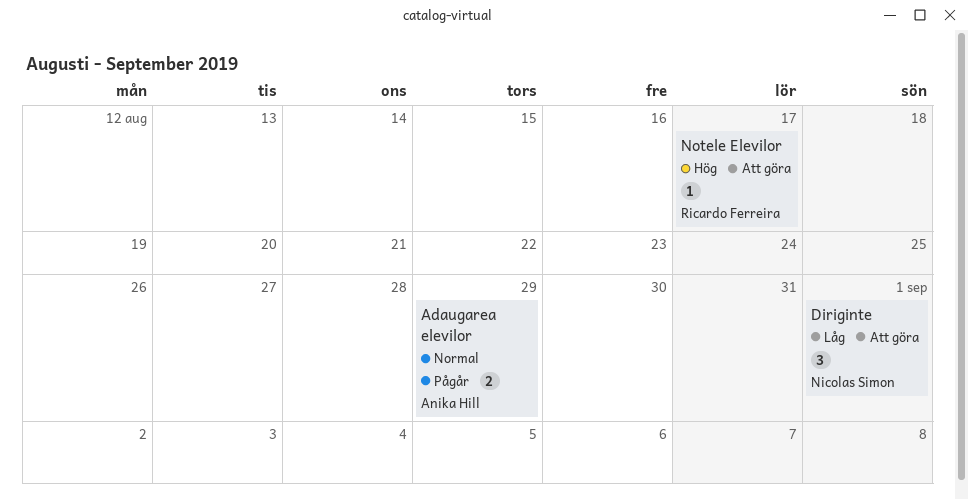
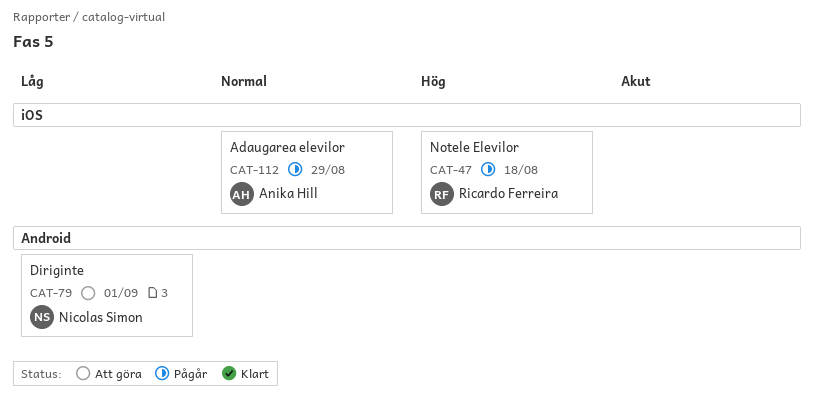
Notele Elevilor, status: Att göra -> Pågår
Notele Elevilor, due: Aug 17 -> Aug 18

